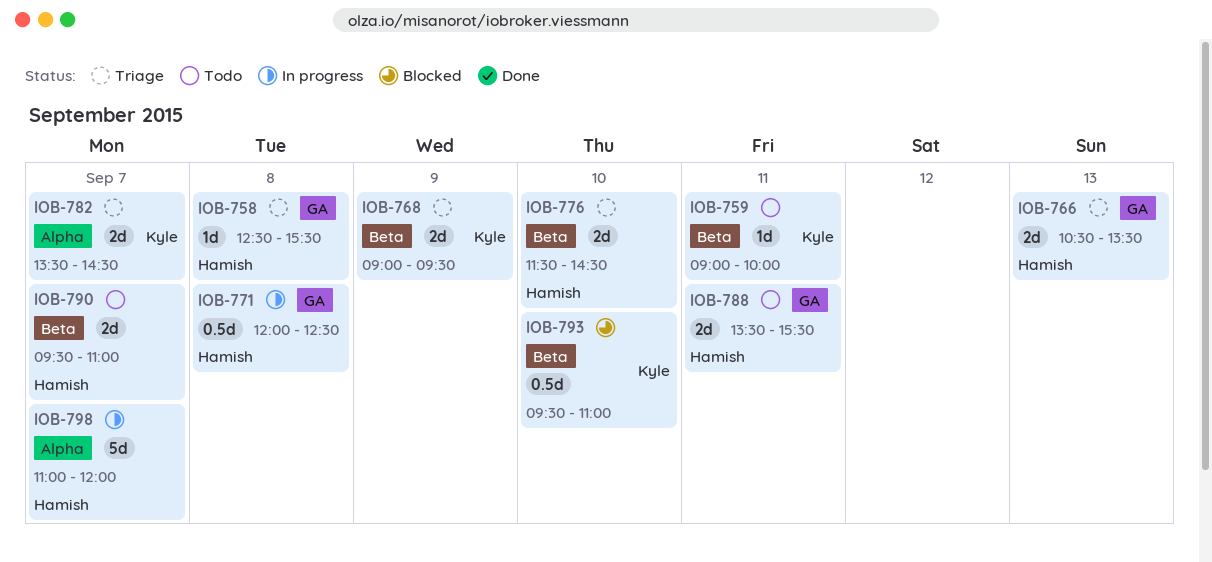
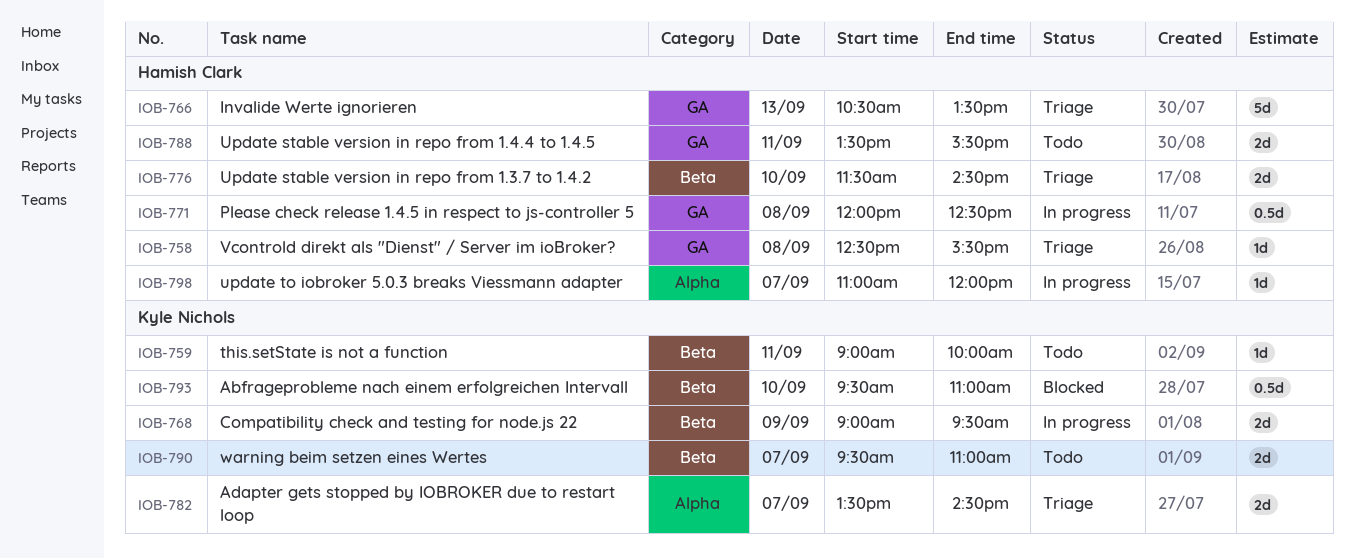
IOB-766, estimate: 2d -> 5d
IOB-768, status: Triage -> In progress
IOB-790, owner: Hamish Clark -> Kyle Nichols
IOB-798, estimate: 5d -> 1d

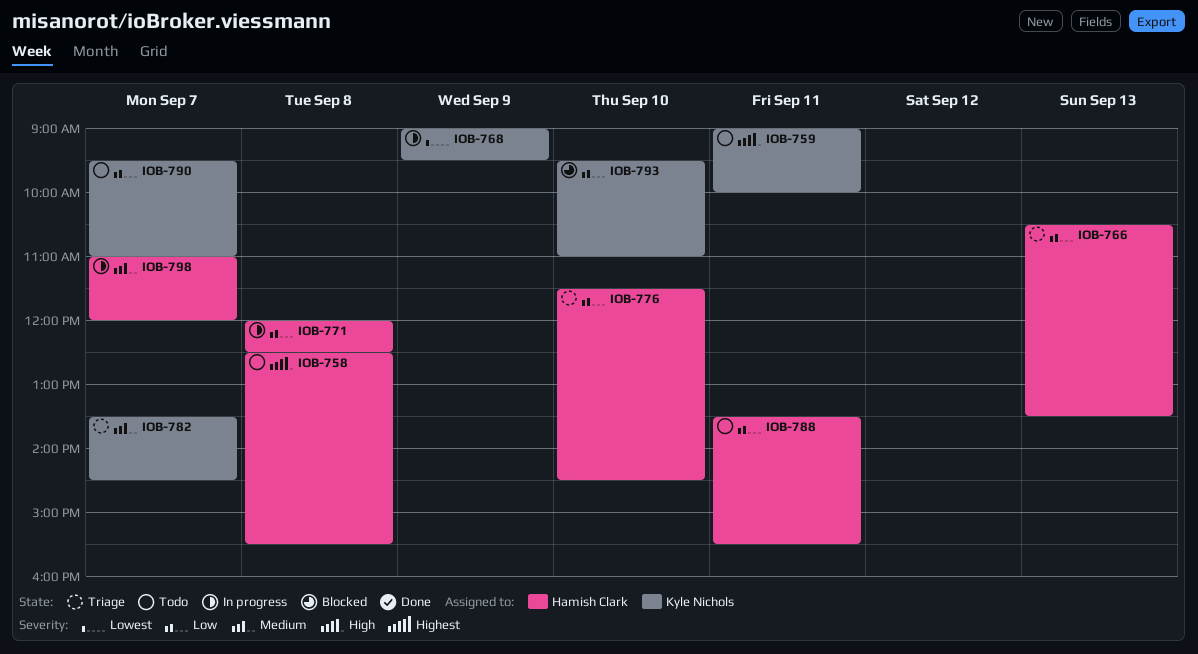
IOB-758, status: Triage -> Todo

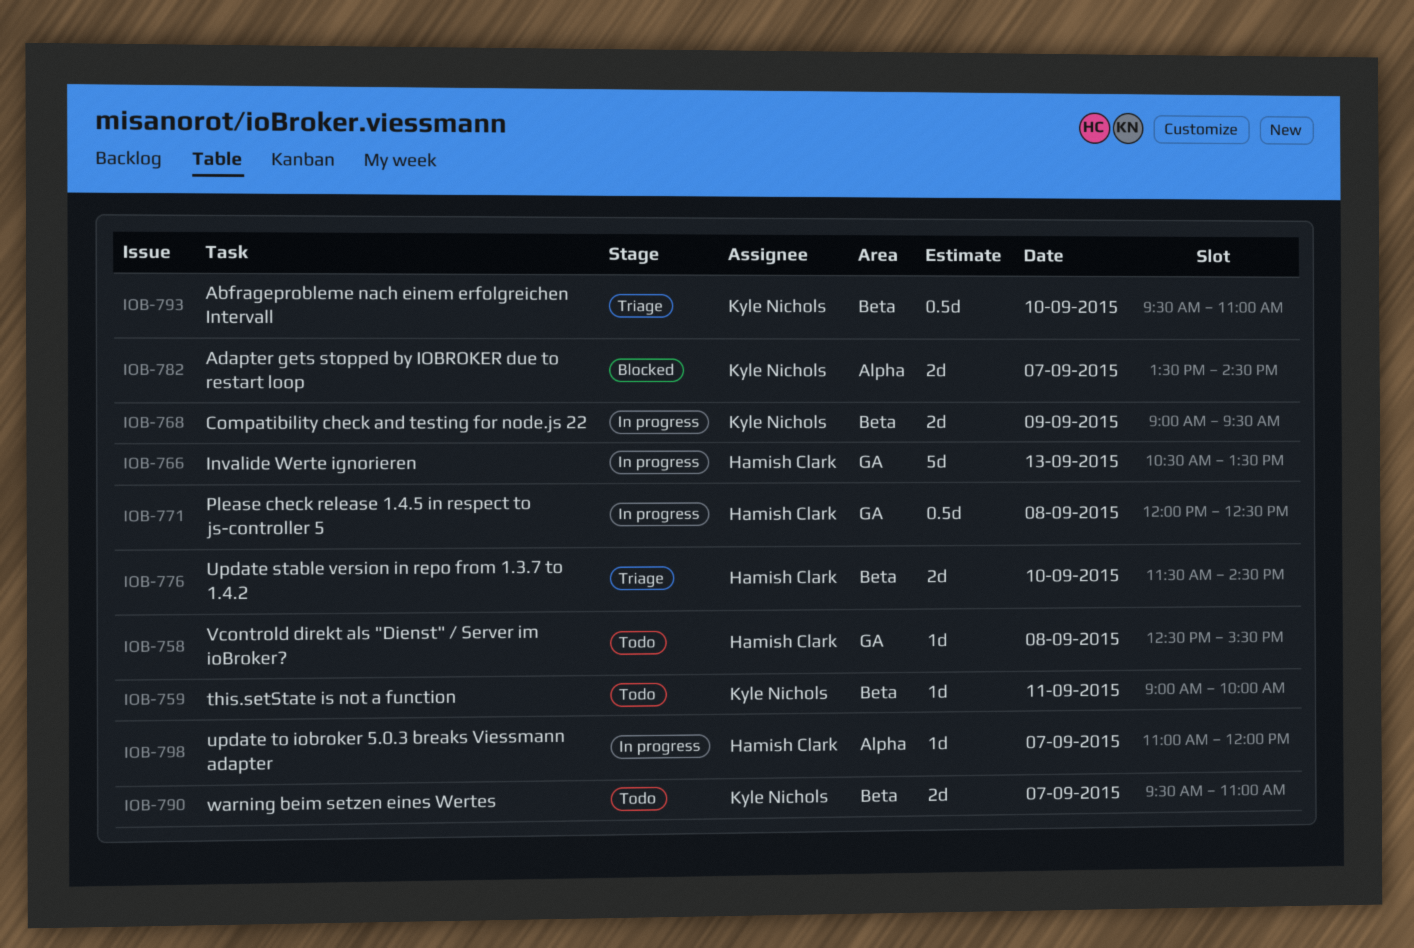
IOB-766, status: Triage -> In progress
IOB-782, status: Triage -> Blocked
IOB-788: present -> none
IOB-793, status: Blocked -> Triage

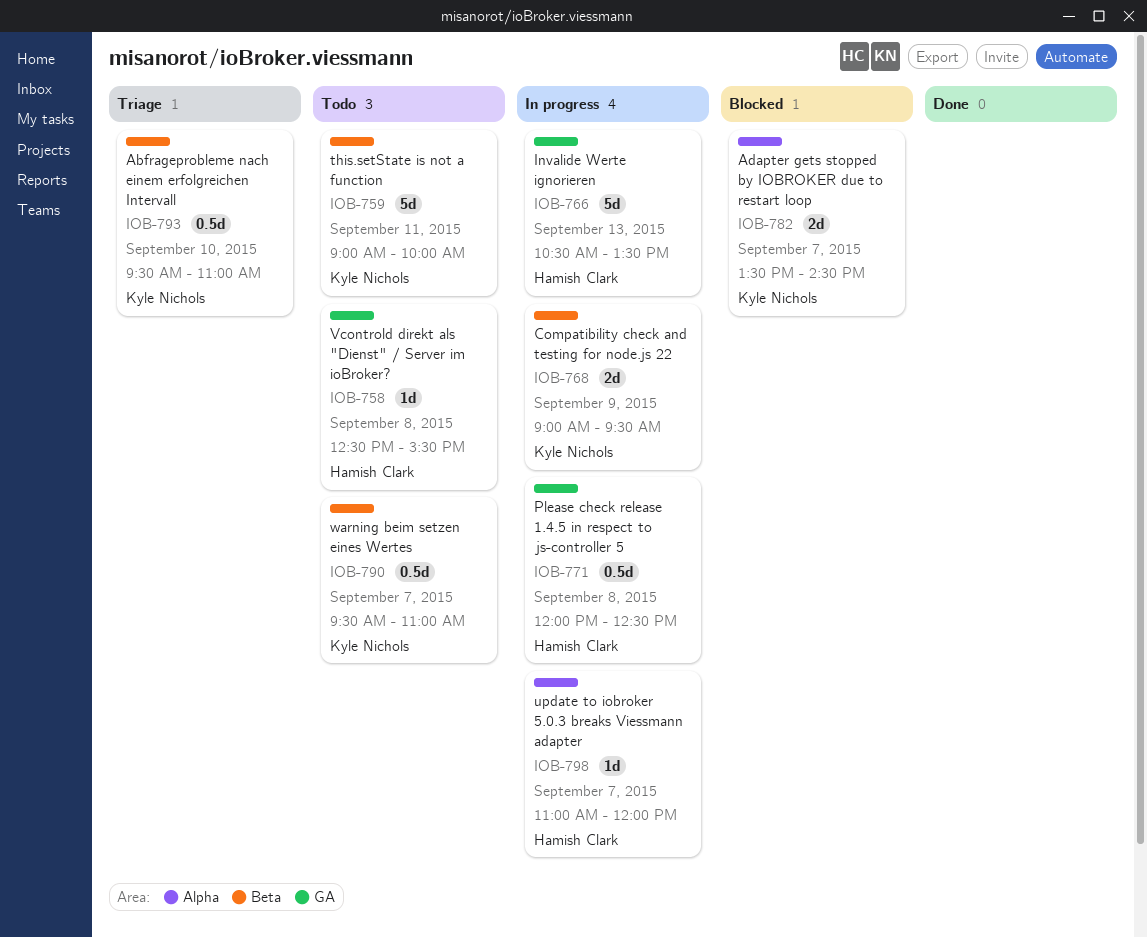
IOB-759, estimate: 1d -> 5d
IOB-776: present -> none
IOB-790, estimate: 2d -> 0.5d

